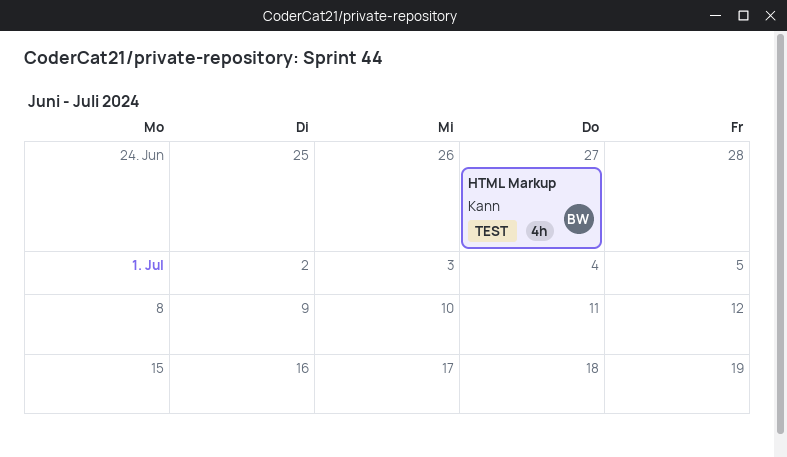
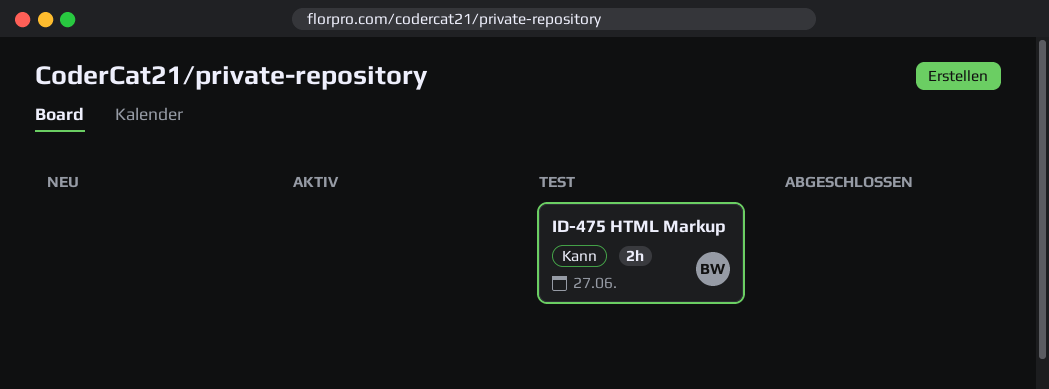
HTML Markup, estimate: 4h -> 2h

